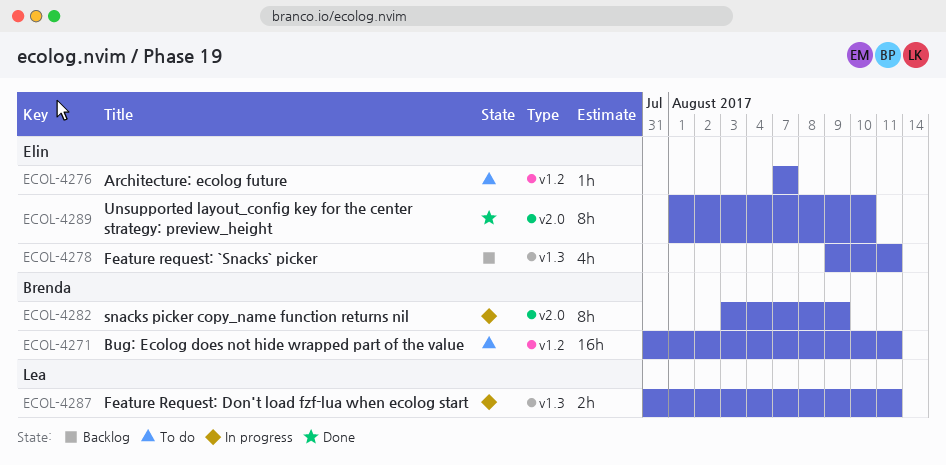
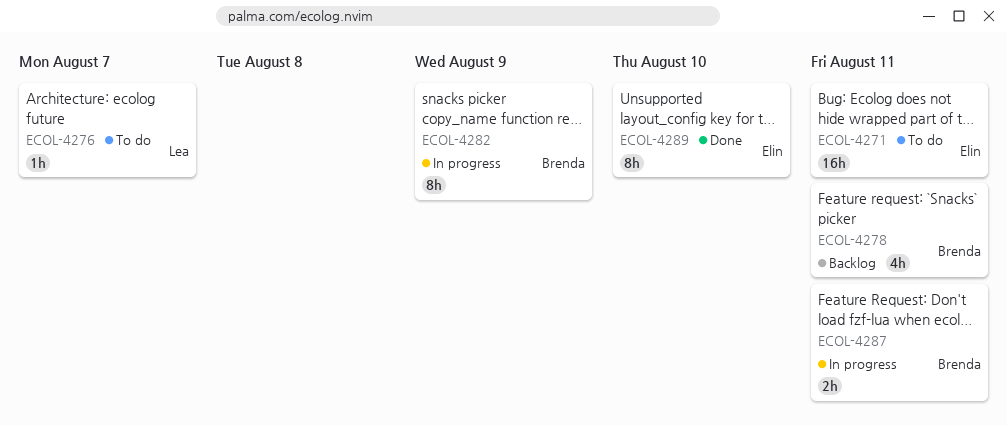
ECOL-4271, owner: Brenda -> Elin
ECOL-4276, owner: Elin -> Lea
ECOL-4278, owner: Elin -> Brenda
ECOL-4287, owner: Lea -> Brenda

